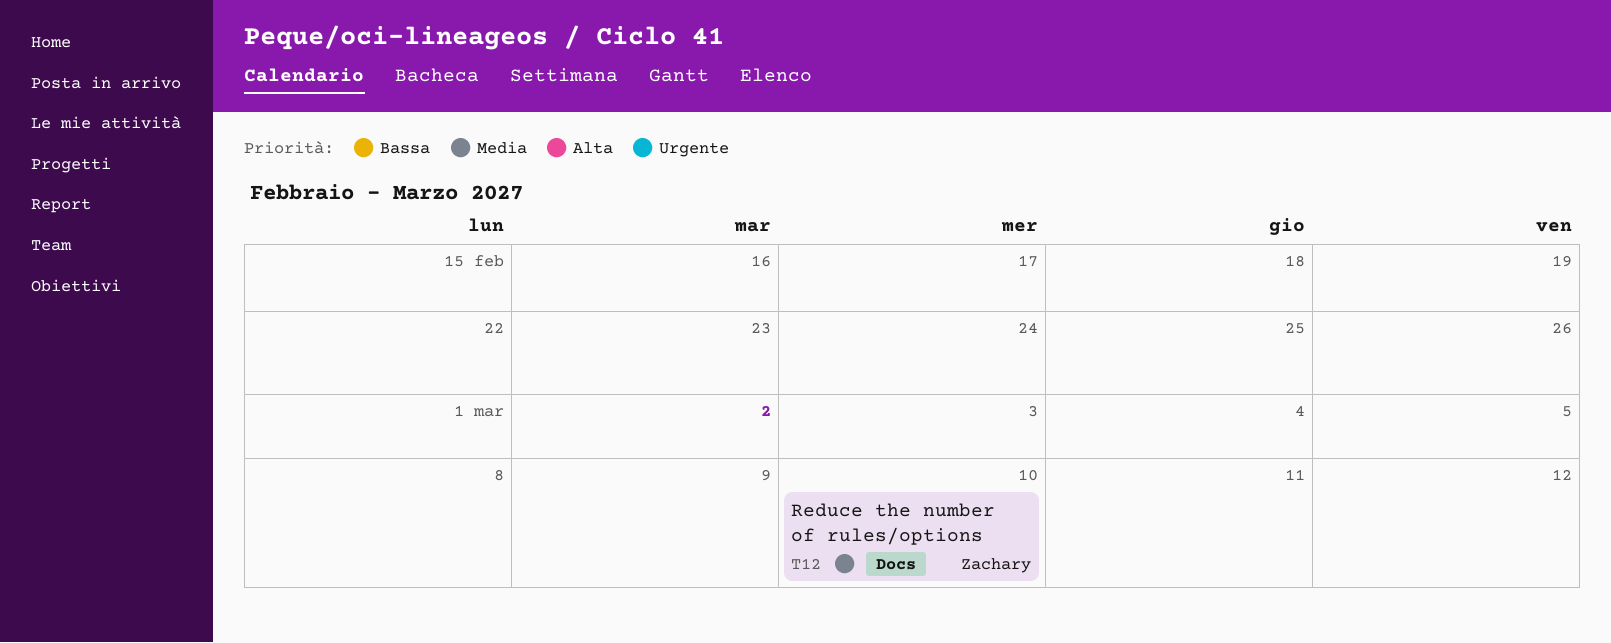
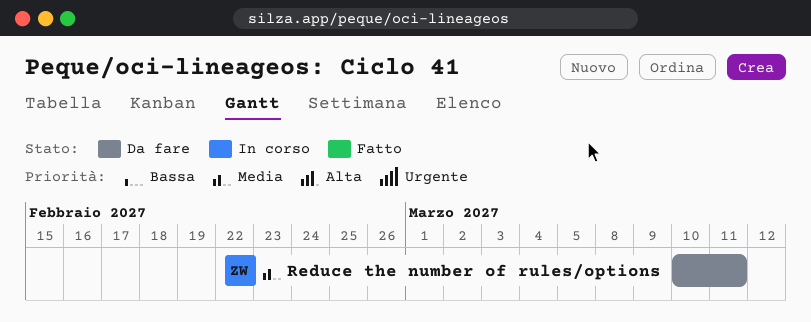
Reduce the number of rules/options, due: Mar 10 -> Mar 11

